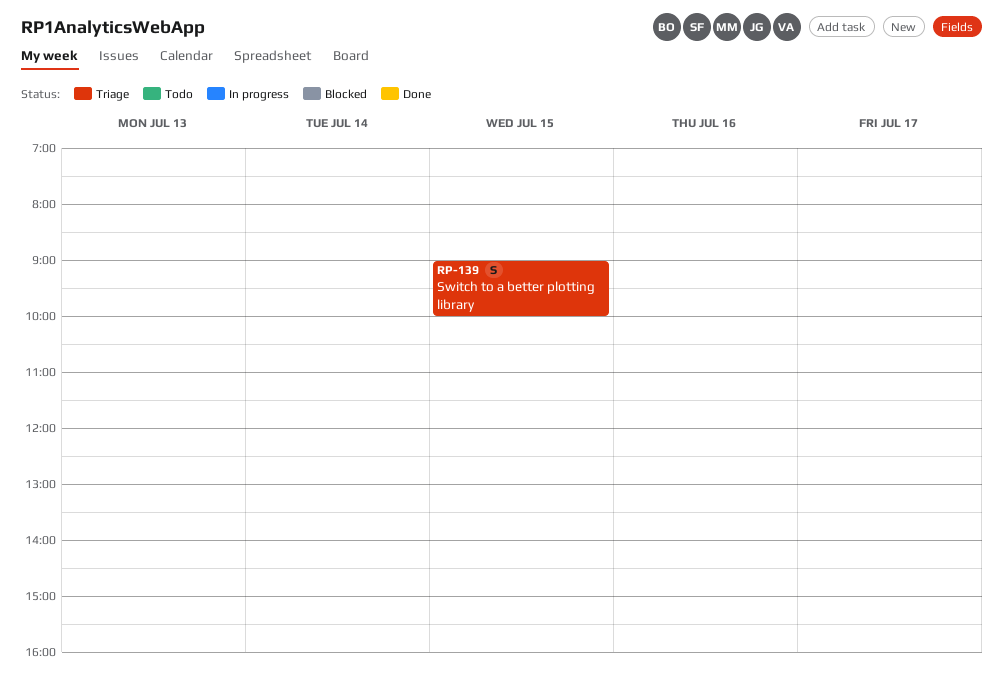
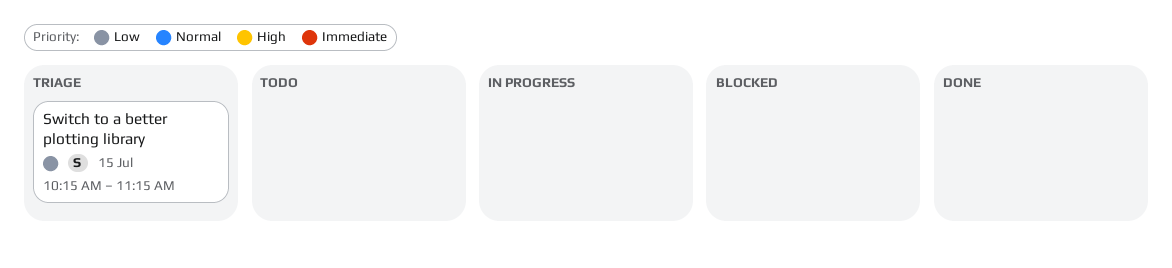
Switch to a better plotting library, begins: 09:00 -> 10:15
Switch to a better plotting library, ends: 10:00 -> 11:15

